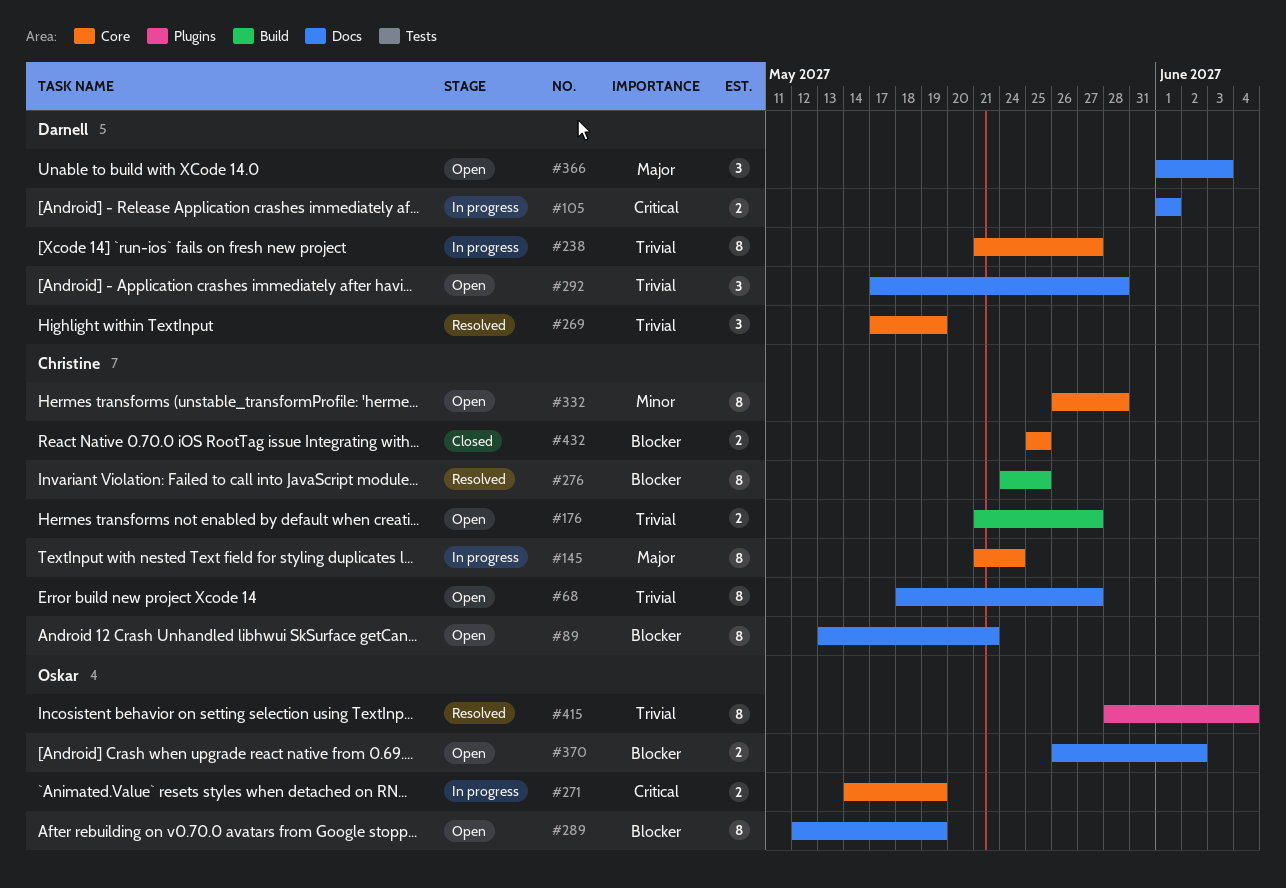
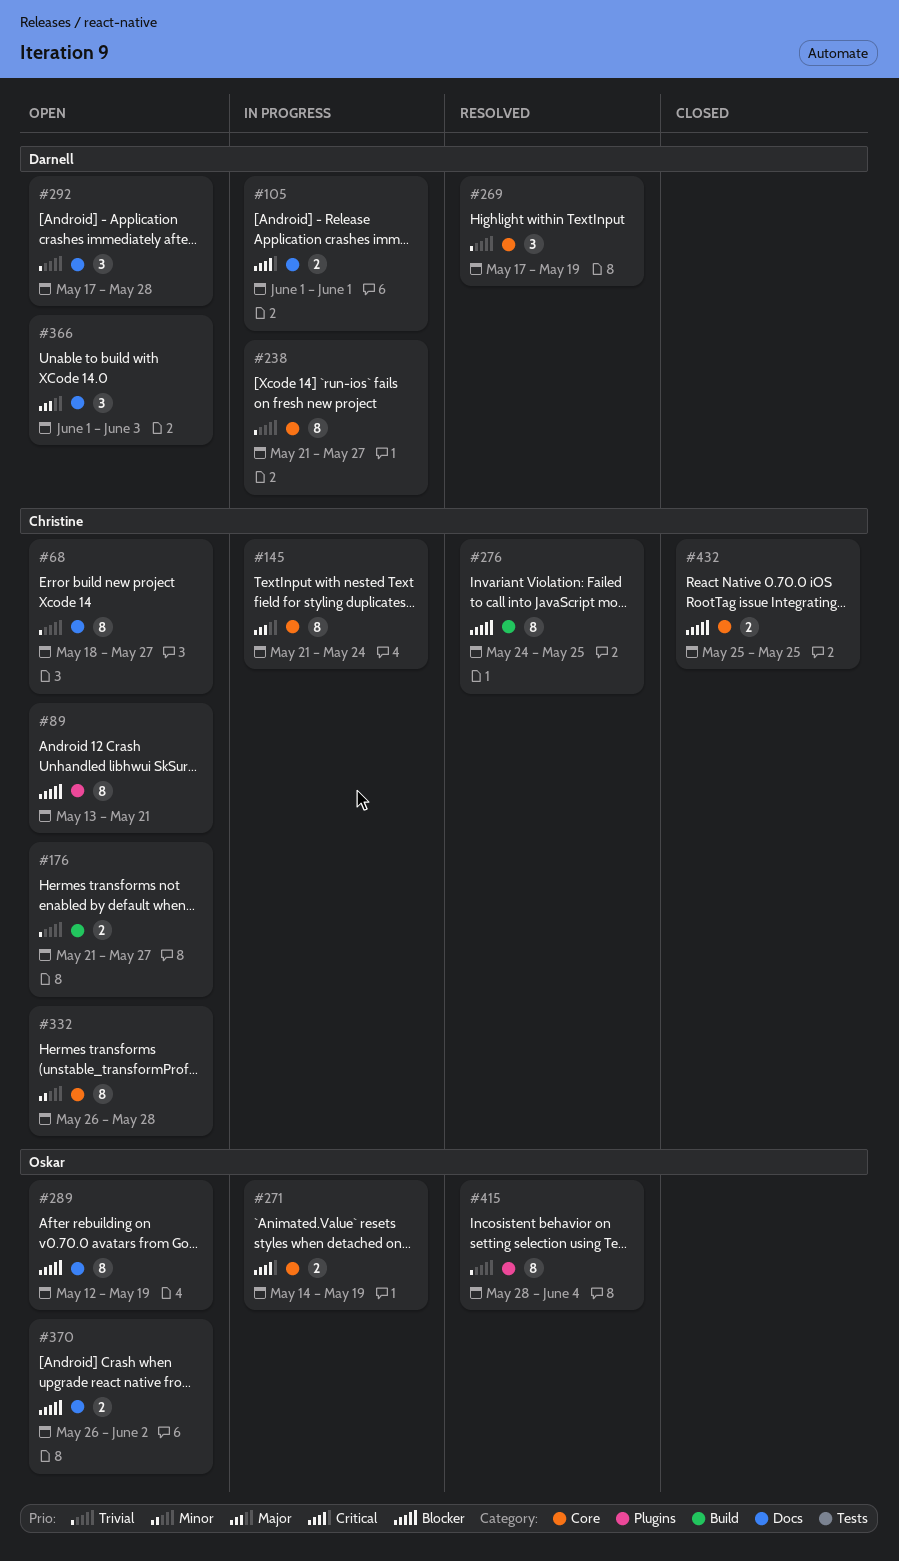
#89, label: Docs -> Plugins

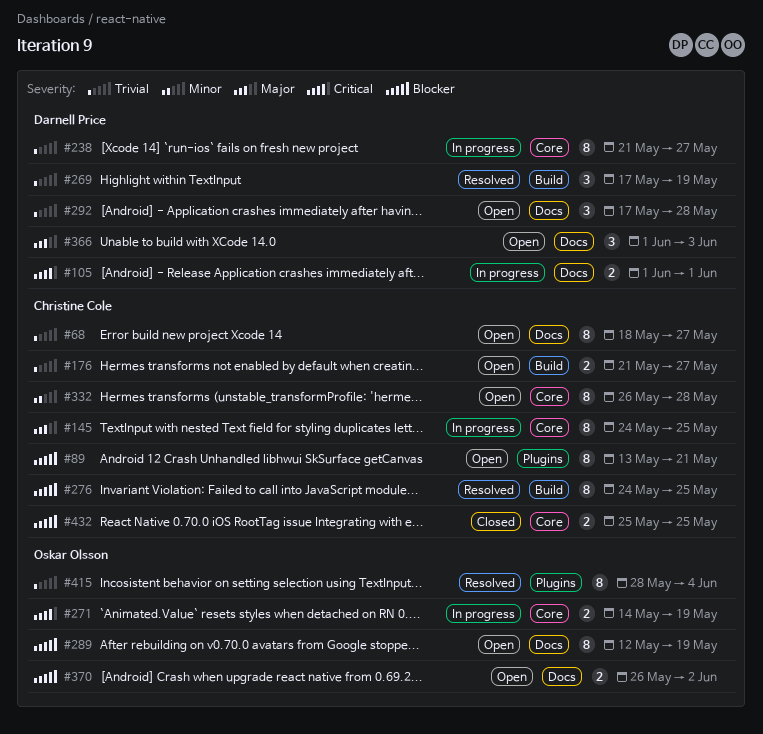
#145, start: May 21 -> May 24
#145, due: May 24 -> May 25
#269, label: Core -> Build

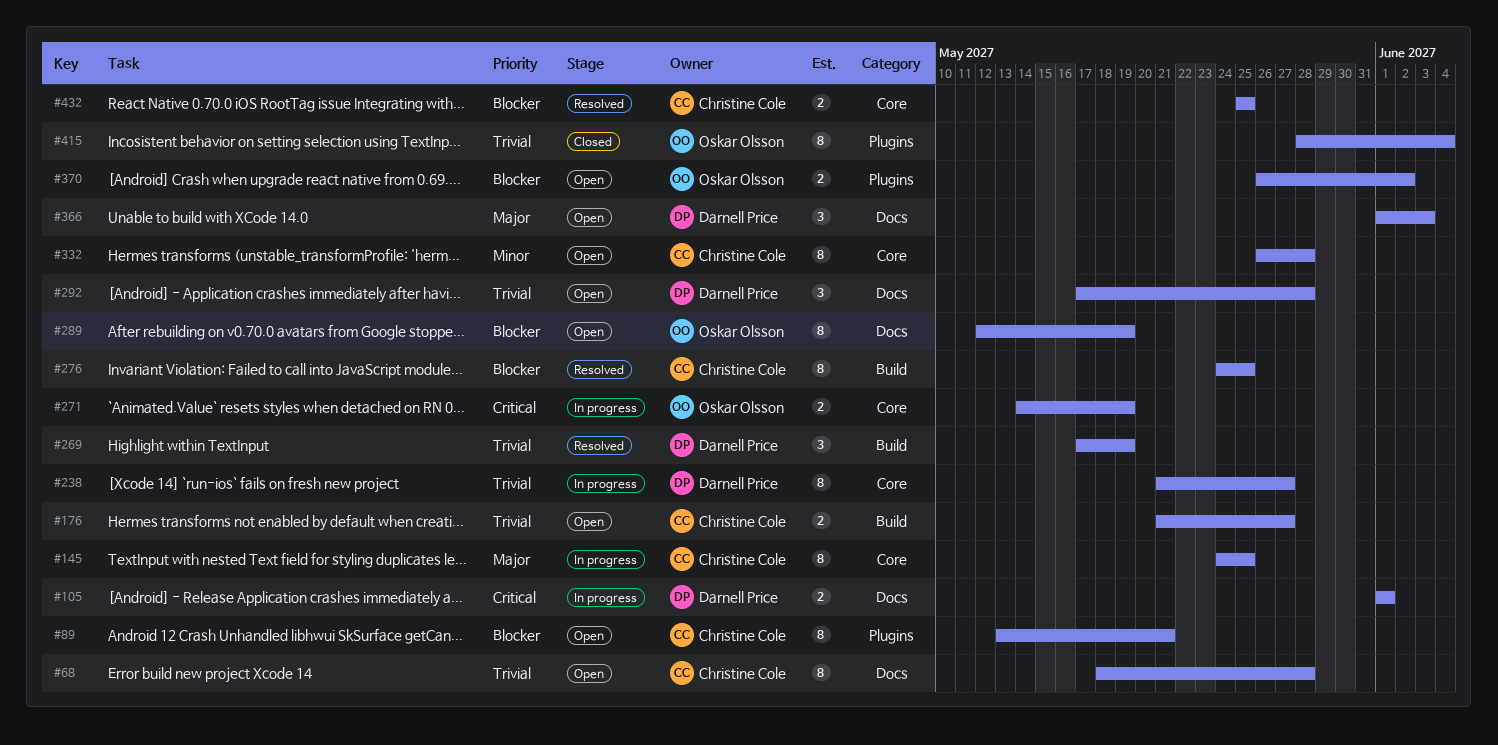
#68, due: May 27 -> May 28
#370, label: Docs -> Plugins
#415, status: Resolved -> Closed
#432, status: Closed -> Resolved

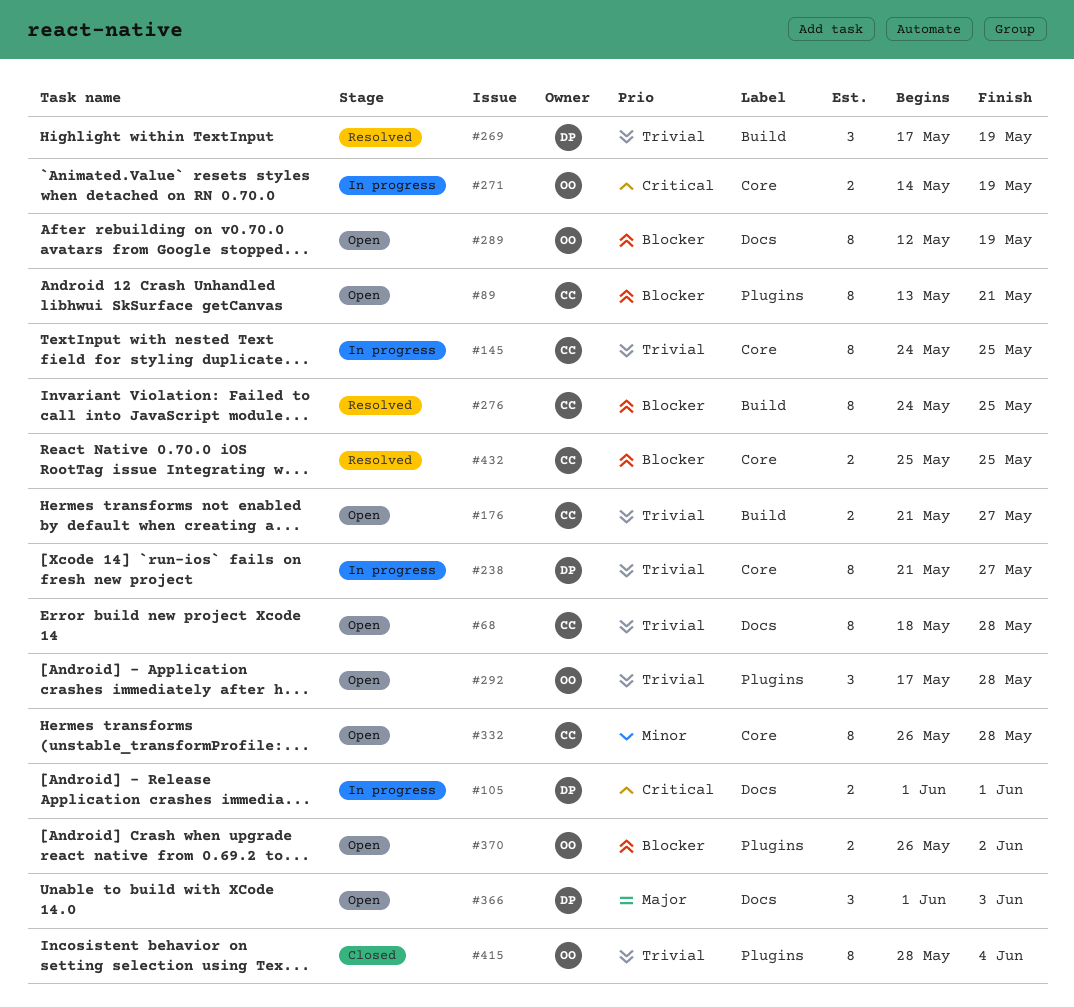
#145, priority: Major -> Trivial
#292, owner: Darnell Price -> Oskar Olsson
#292, label: Docs -> Plugins

